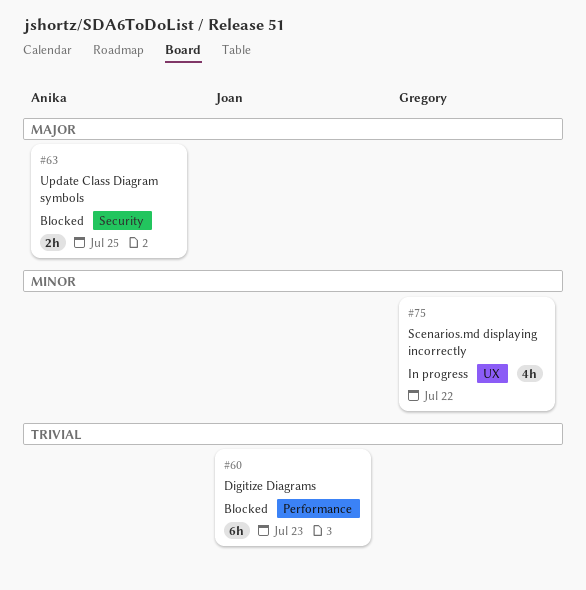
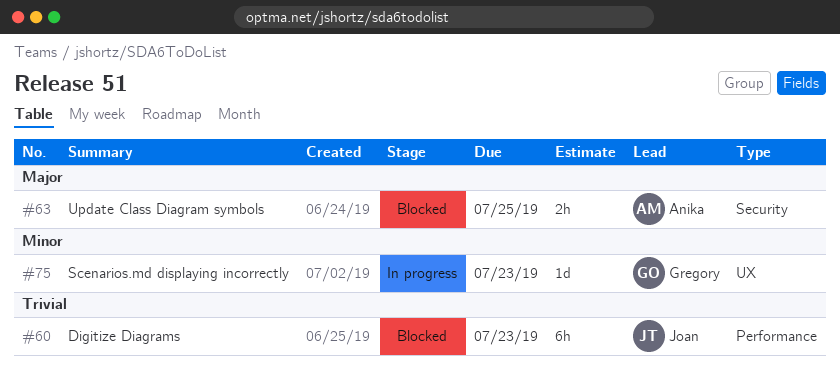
#75, estimate: 4h -> 1d
#75, due: Jul 22 -> Jul 23

